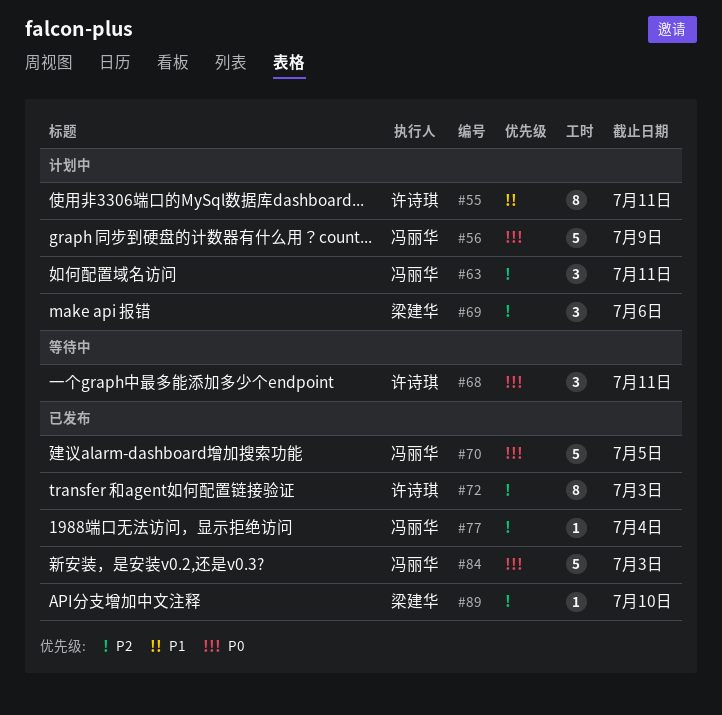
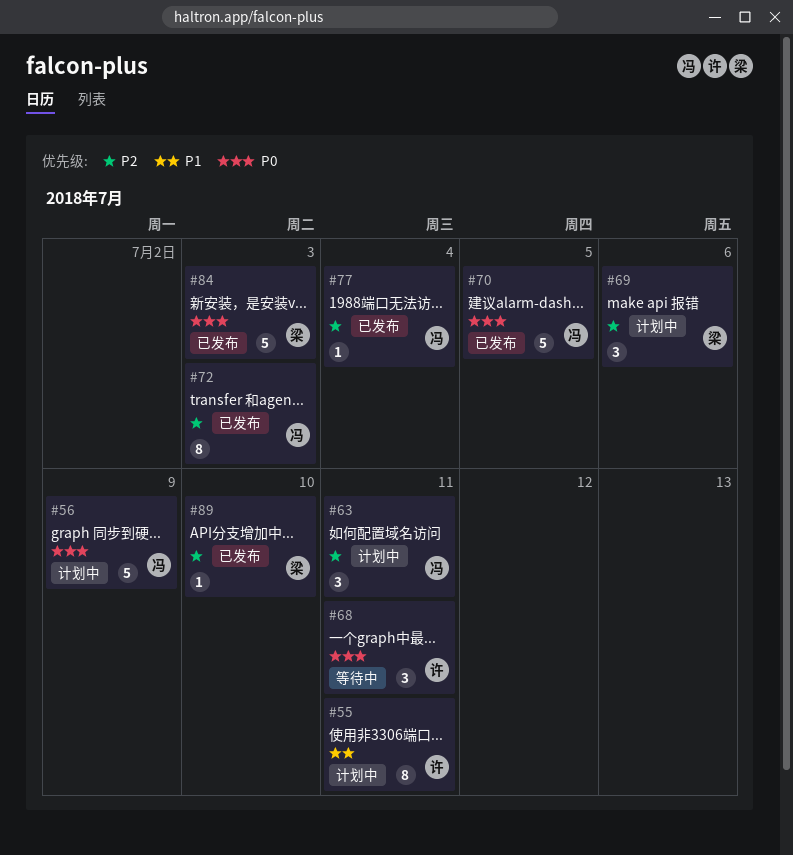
#72, owner: 许诗琪 -> 冯丽华
#84, owner: 冯丽华 -> 梁建华

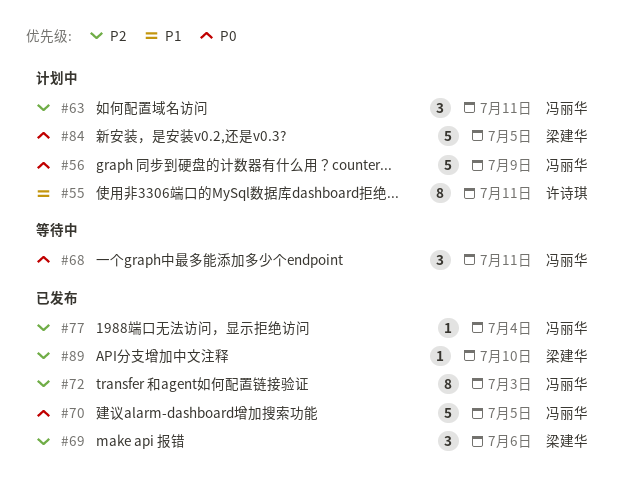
#68, owner: 许诗琪 -> 冯丽华
#69, status: 计划中 -> 已发布
#84, status: 已发布 -> 计划中
#84, due: Jul 3 -> Jul 5

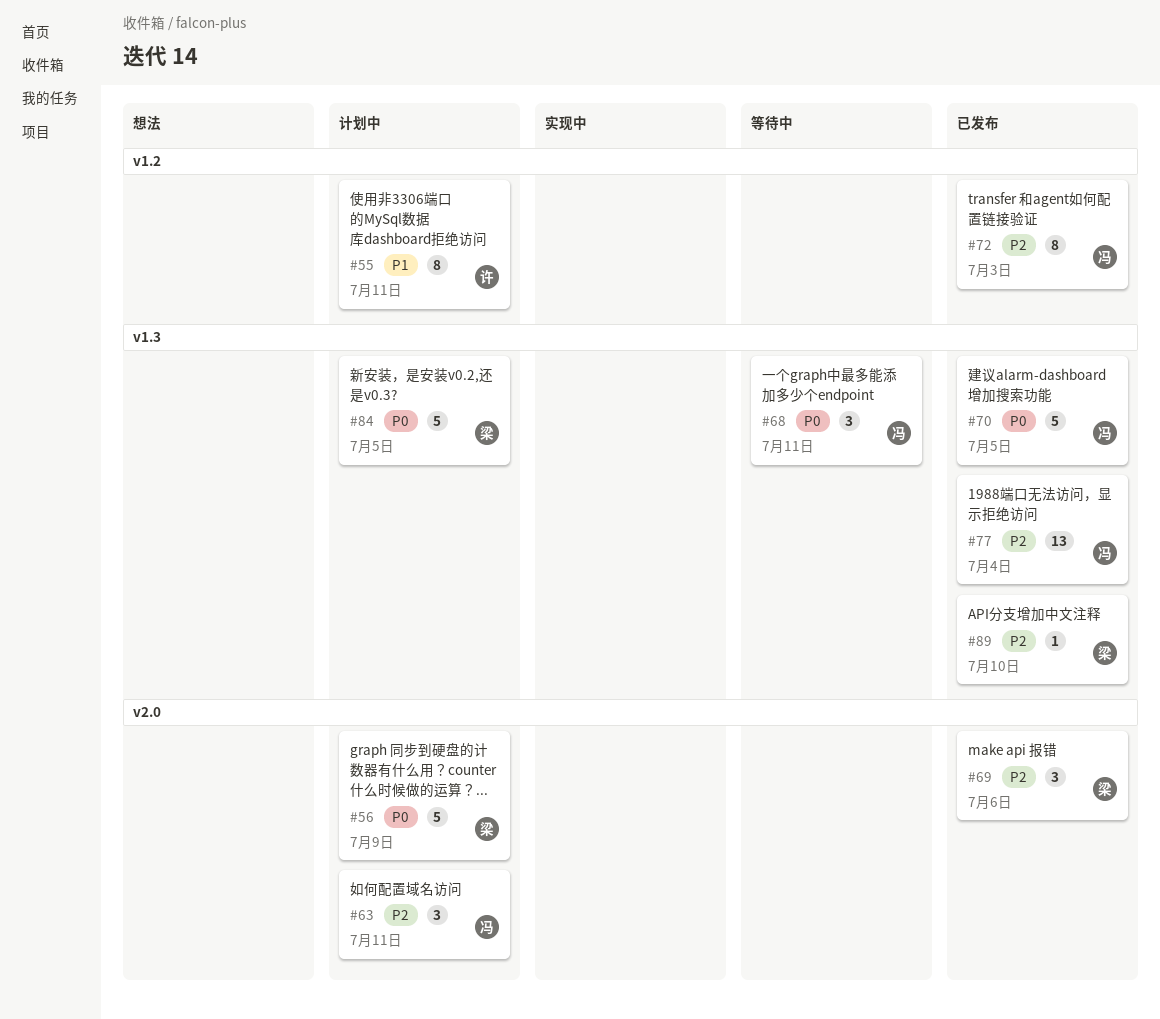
#56, owner: 冯丽华 -> 梁建华
#77, estimate: 1 -> 13

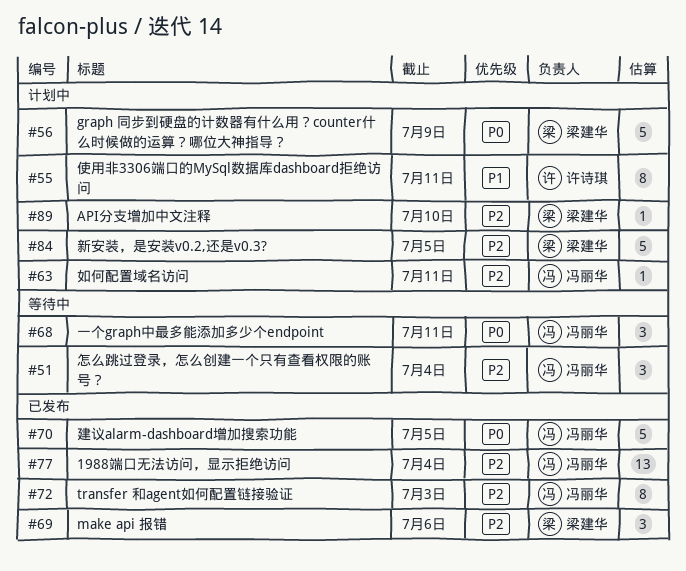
#51: none -> present
#63, estimate: 3 -> 1
#84, priority: P0 -> P2
#89, status: 已发布 -> 计划中

